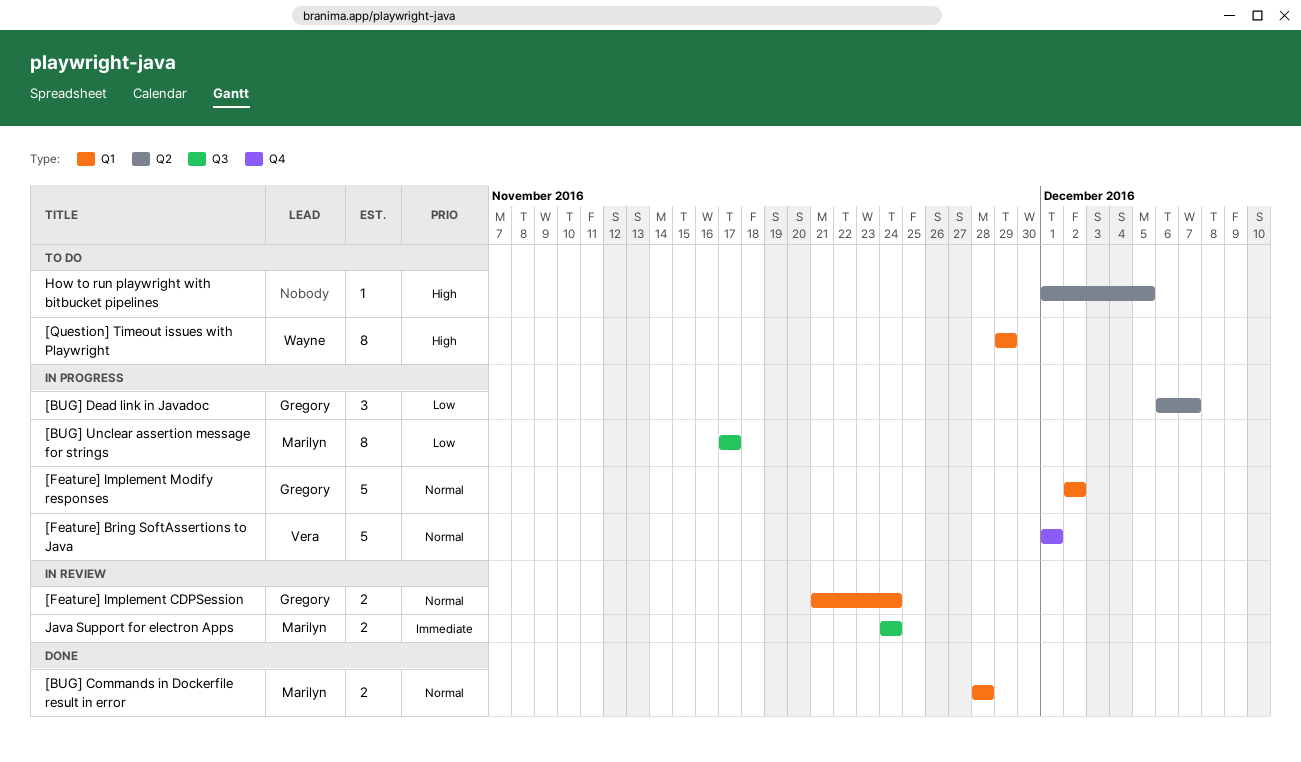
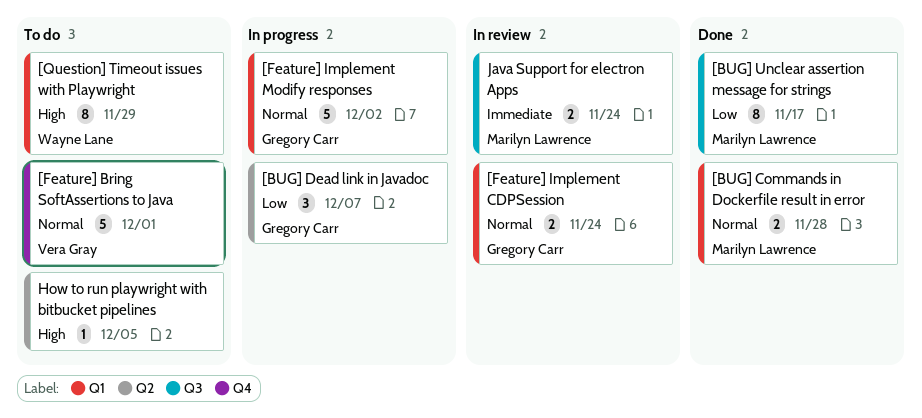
[BUG] Unclear assertion message for strings, status: In progress -> Done
[Feature] Bring SoftAssertions to Java, status: In progress -> To do

